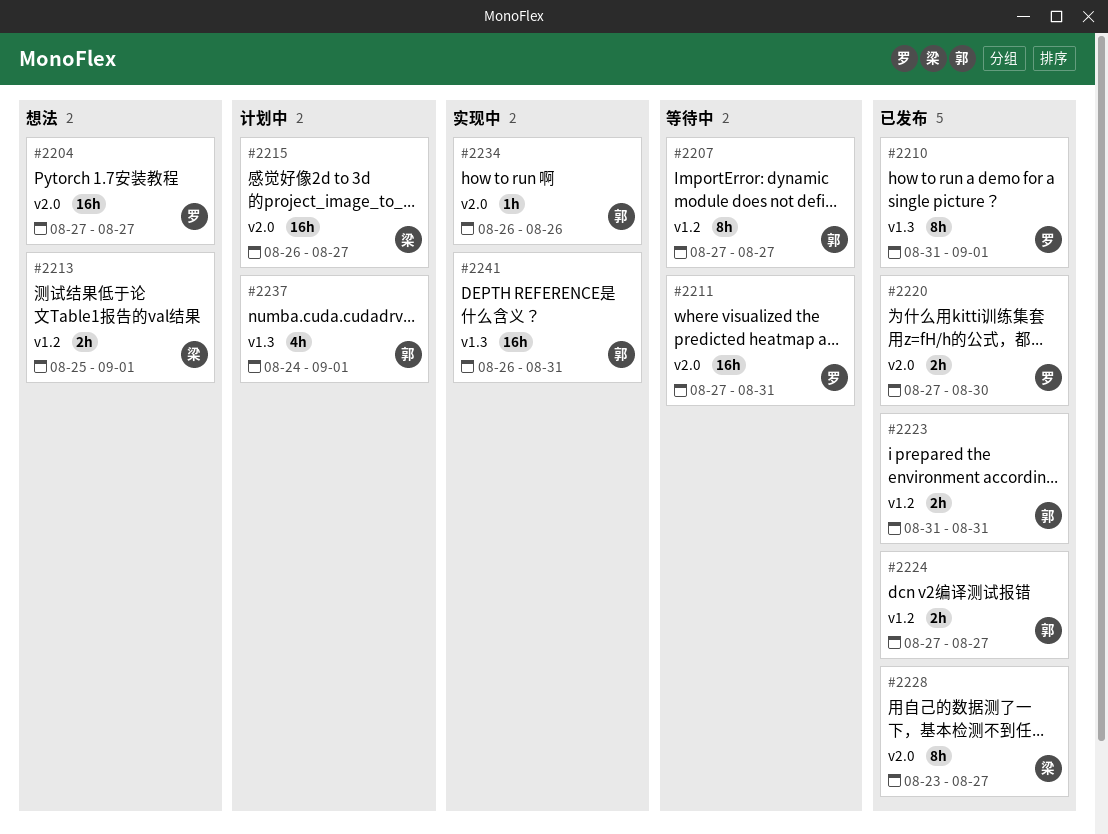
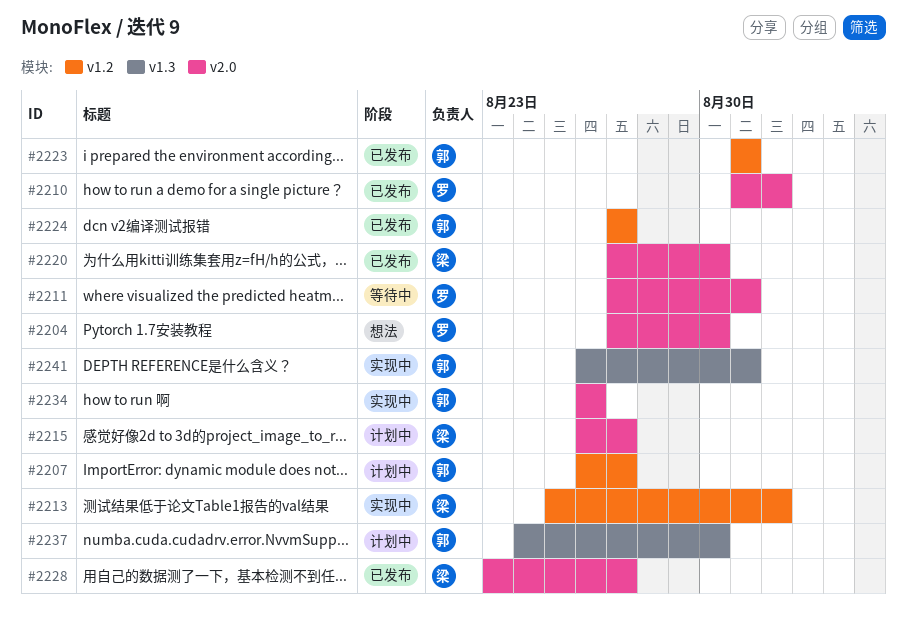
#2204, due: Aug 27 -> Aug 30
#2207, status: 等待中 -> 计划中
#2207, start: Aug 27 -> Aug 26
#2210, label: v1.3 -> v2.0
#2213, status: 想法 -> 实现中
#2220, owner: 罗 -> 梁
#2237, due: Sep 1 -> Aug 30

